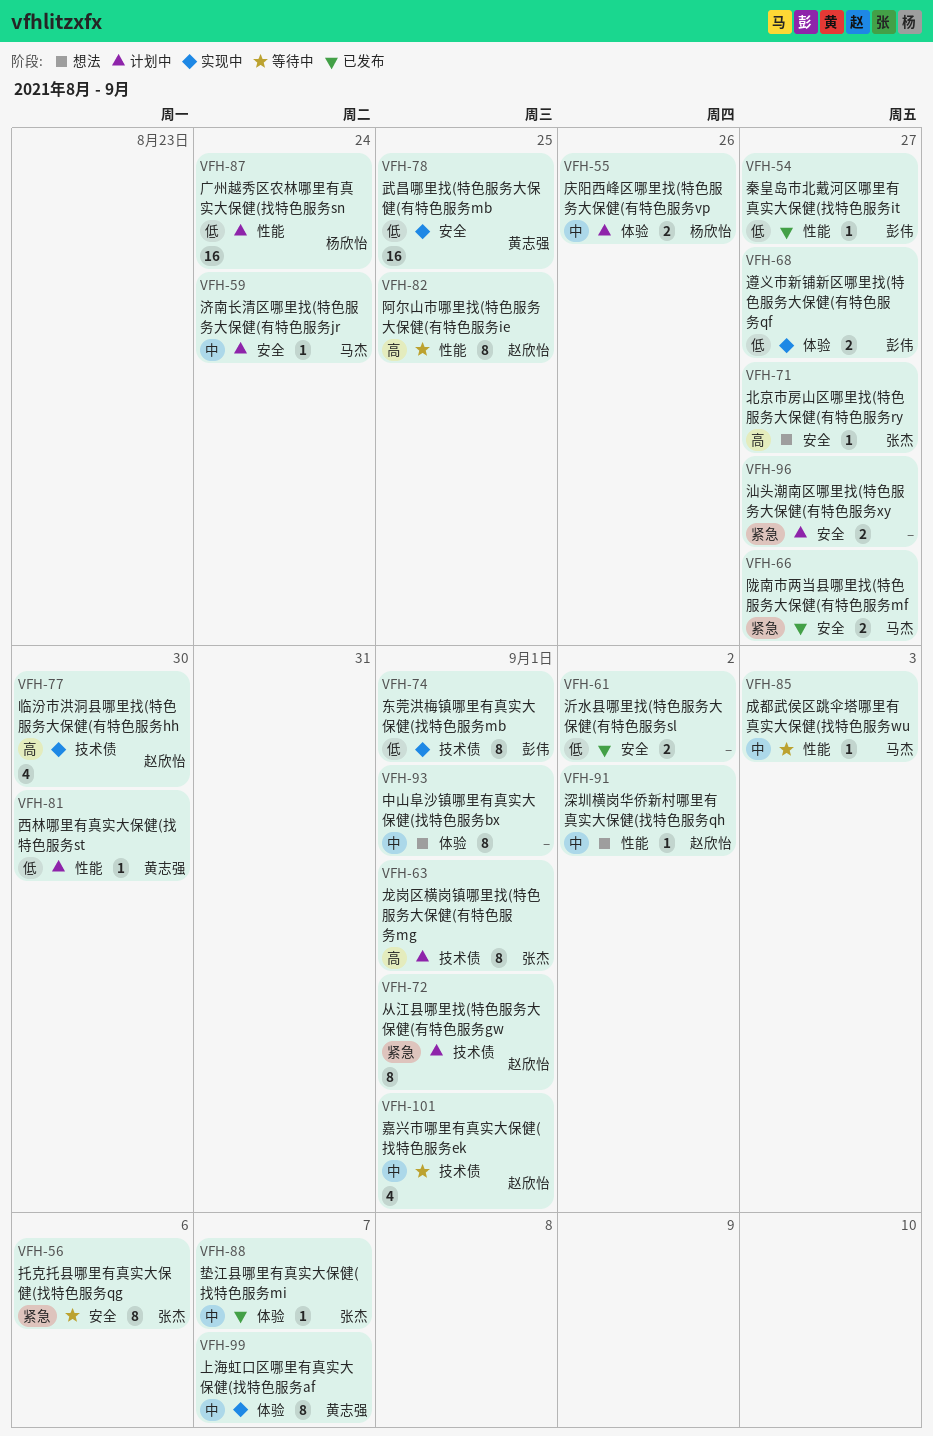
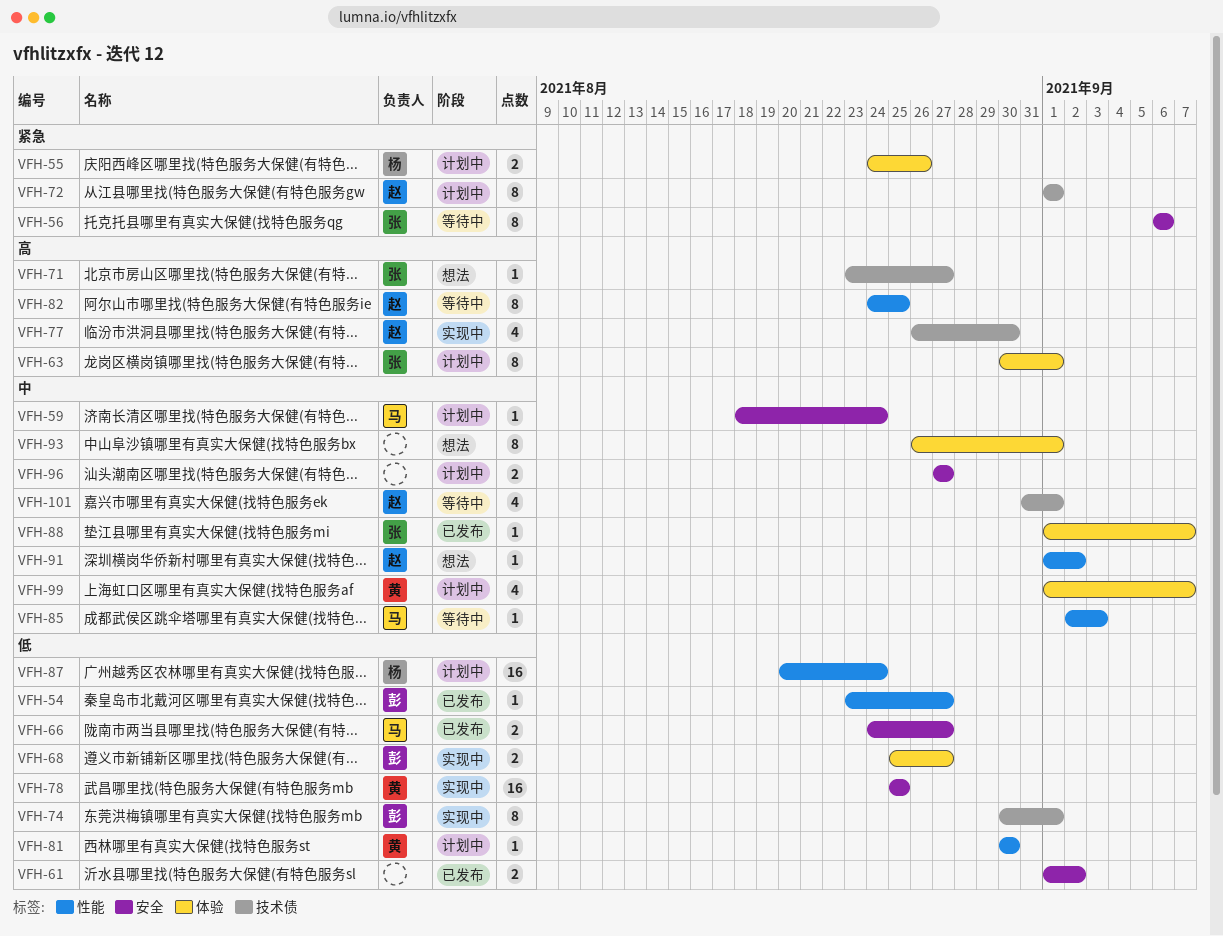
VFH-55, priority: 中 -> 紧急
VFH-63, label: 技术债 -> 体验
VFH-66, priority: 紧急 -> 低
VFH-71, label: 安全 -> 技术债
VFH-96, priority: 紧急 -> 中
VFH-99, status: 实现中 -> 计划中
VFH-99, estimate: 8 -> 4

